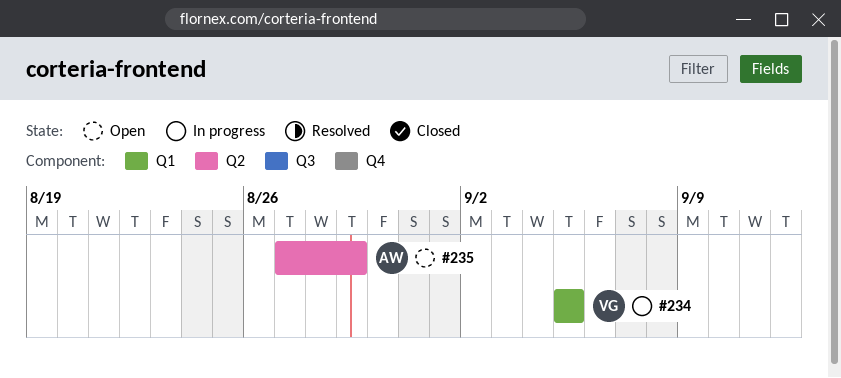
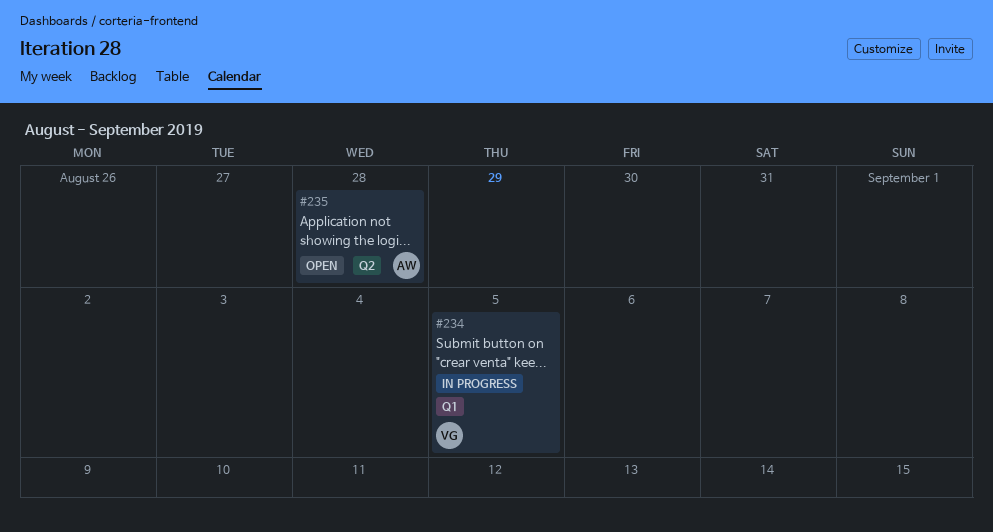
#235, due: Aug 29 -> Aug 28

